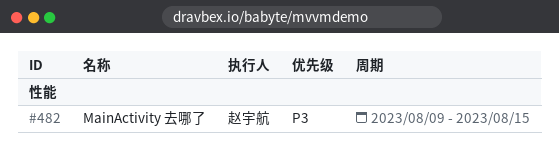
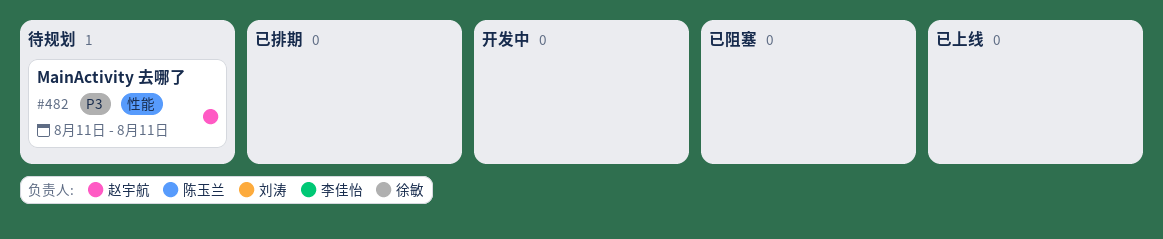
#482, start: Aug 9 -> Aug 11
#482, due: Aug 15 -> Aug 11

